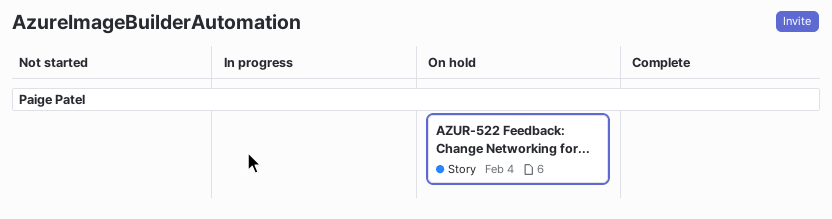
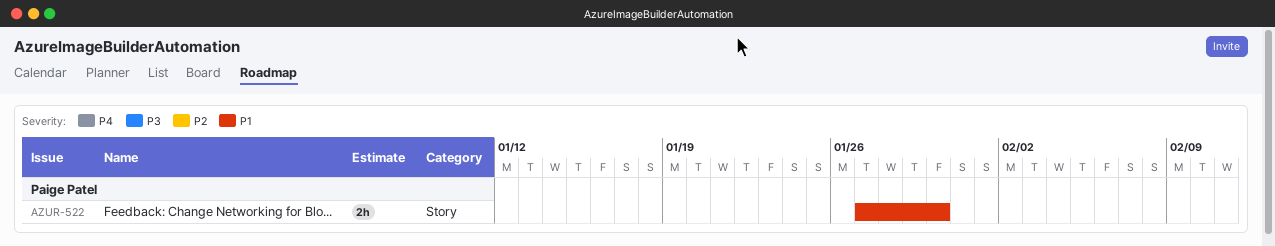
AZUR-522, due: Feb 4 -> Jan 30

